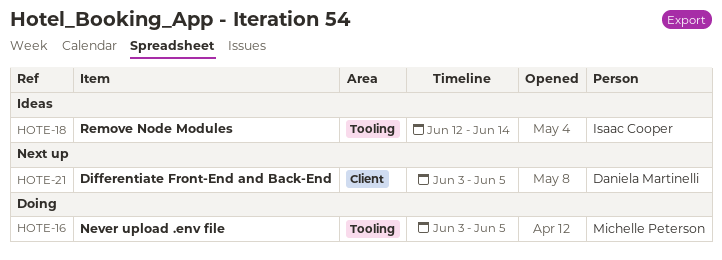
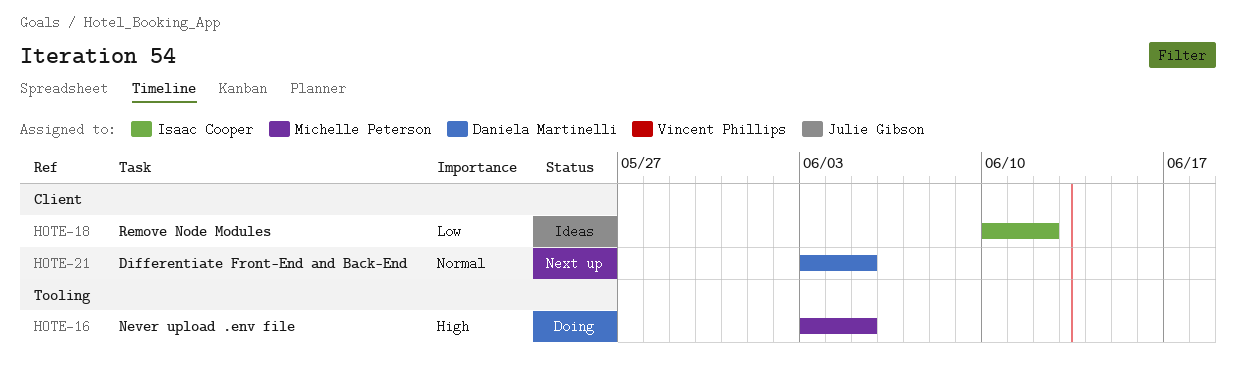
HOTE-18, label: Tooling -> Client
HOTE-18, start: Jun 12 -> Jun 10
HOTE-18, due: Jun 14 -> Jun 12

